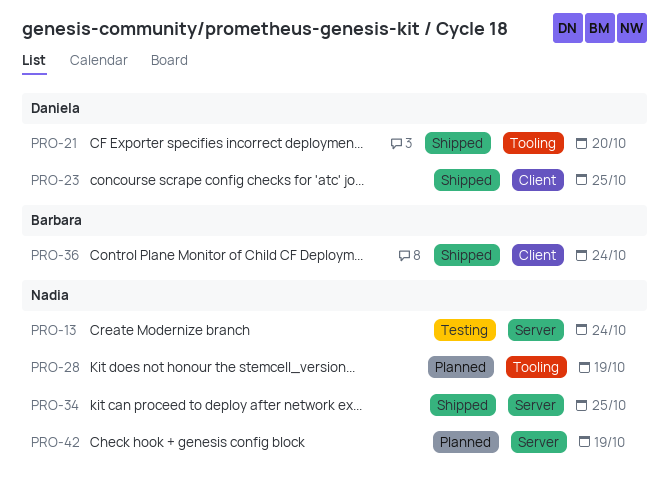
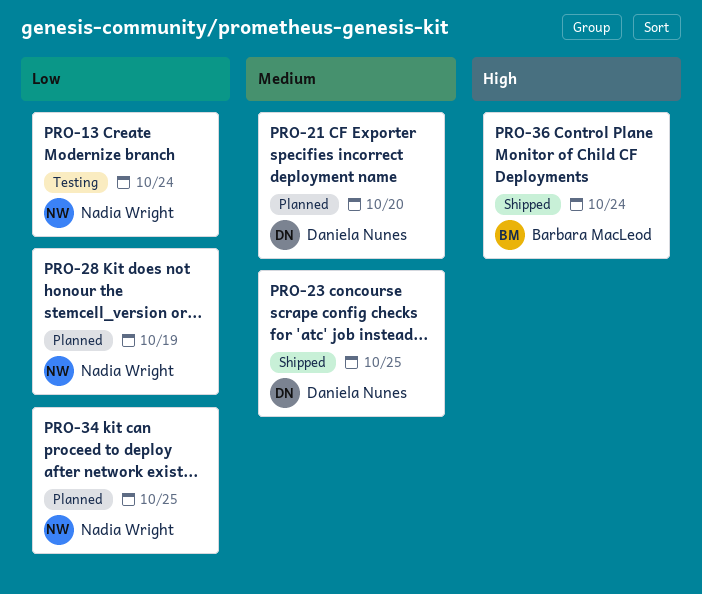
PRO-21, status: Shipped -> Planned
PRO-34, status: Shipped -> Planned
PRO-42: present -> none

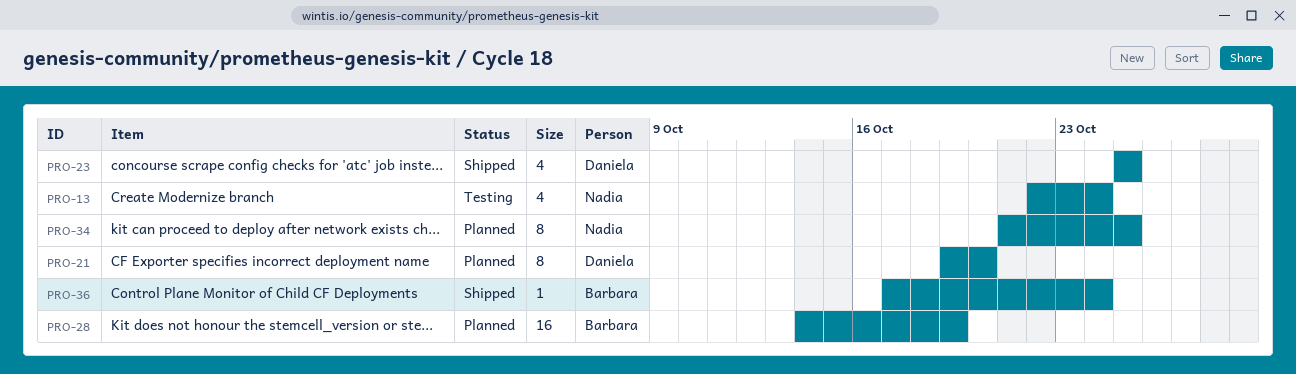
PRO-28, owner: Nadia Wright -> Barbara MacLeod

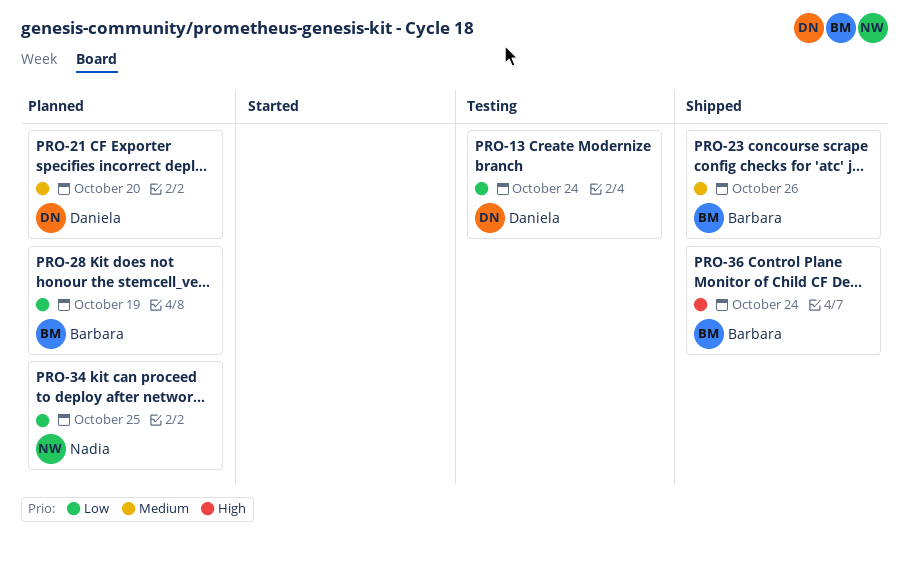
PRO-13, owner: Nadia -> Daniela
PRO-23, owner: Daniela -> Barbara
PRO-23, due: Oct 25 -> Oct 26

